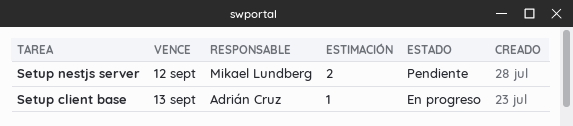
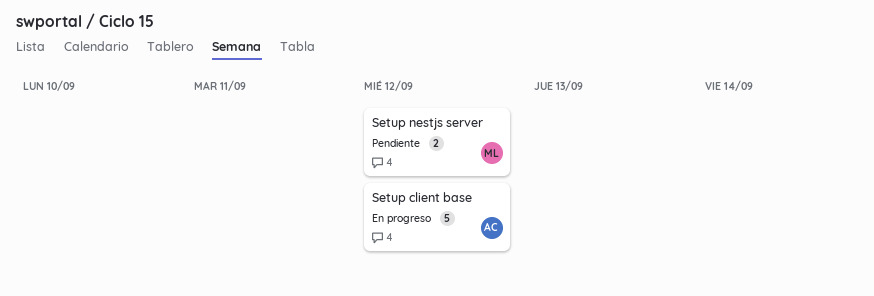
Setup client base, estimate: 1 -> 5
Setup client base, due: Sep 13 -> Sep 12

